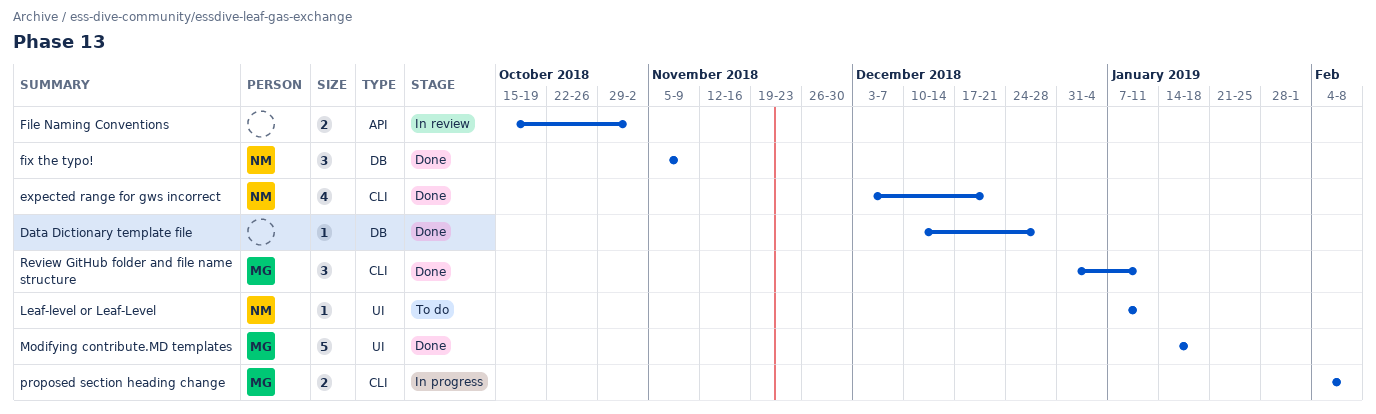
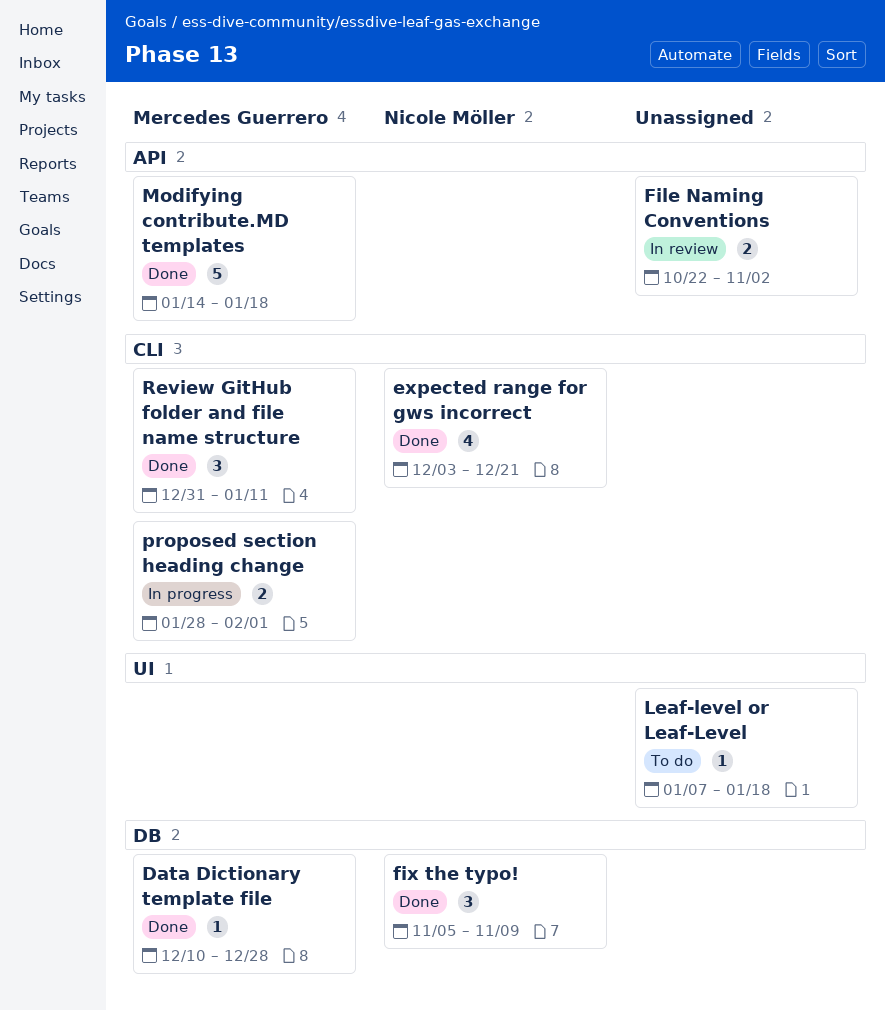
Data Dictionary template file, owner: none -> Mercedes Guerrero
File Naming Conventions, start: Oct 15 -> Oct 22
Leaf-level or Leaf-Level, owner: Nicole Möller -> none
Leaf-level or Leaf-Level, due: Jan 11 -> Jan 18
Modifying contribute.MD templates, label: UI -> API
proposed section heading change, start: Feb 4 -> Jan 28
proposed section heading change, due: Feb 8 -> Feb 1

